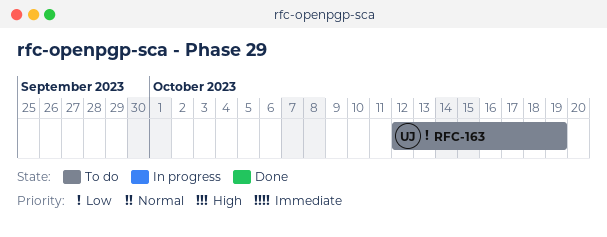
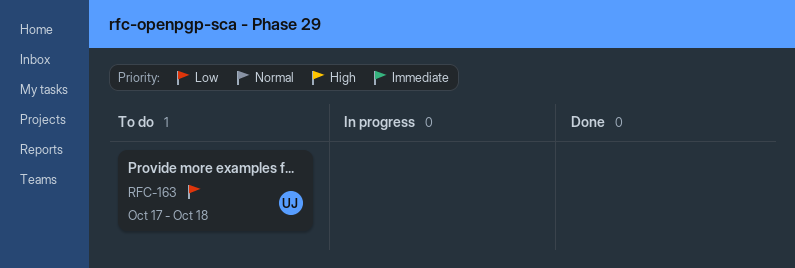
RFC-163, start: Oct 12 -> Oct 17
RFC-163, due: Oct 19 -> Oct 18

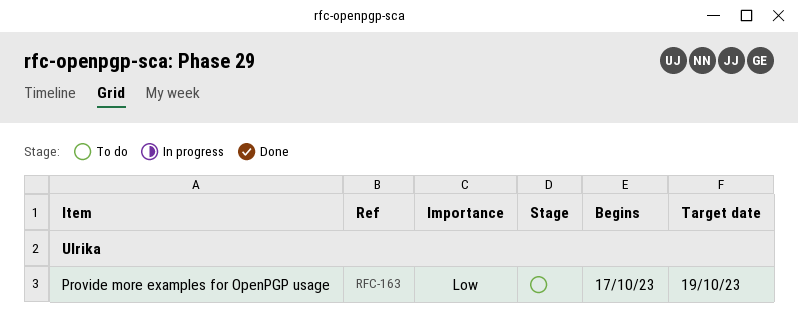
RFC-163, due: Oct 18 -> Oct 19

